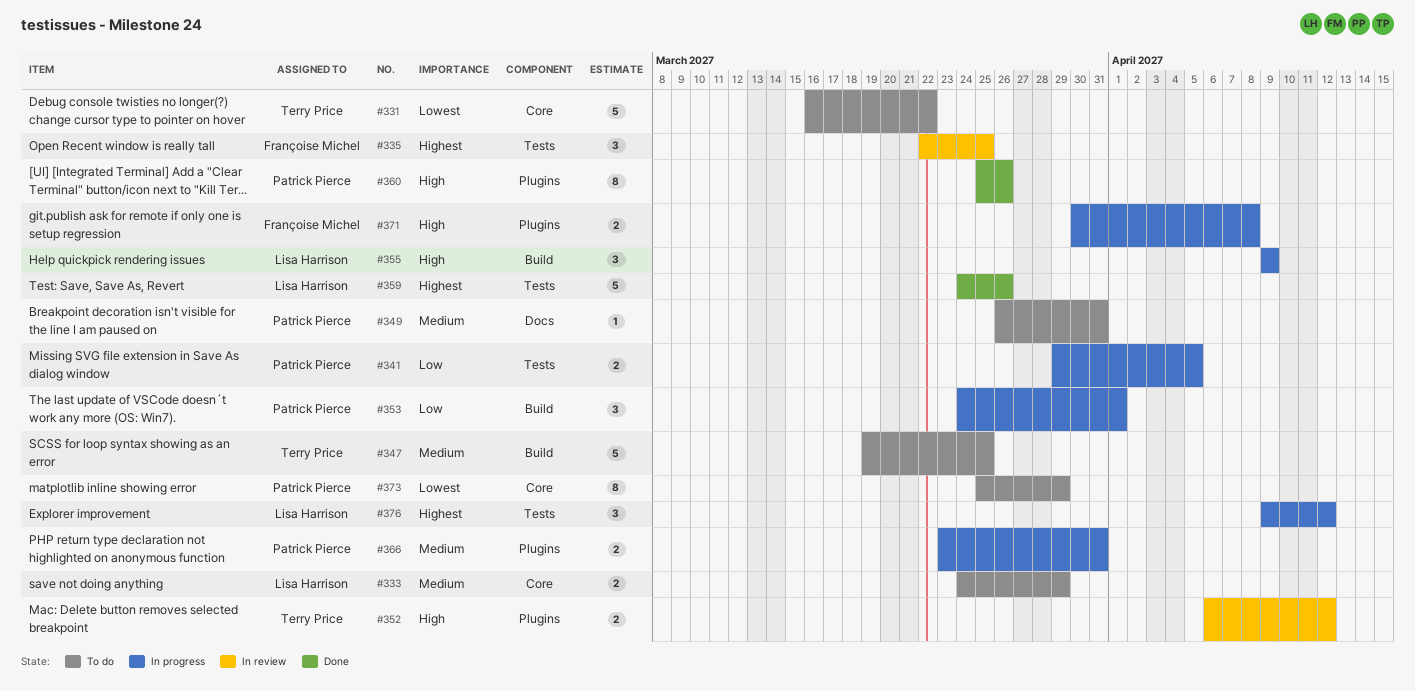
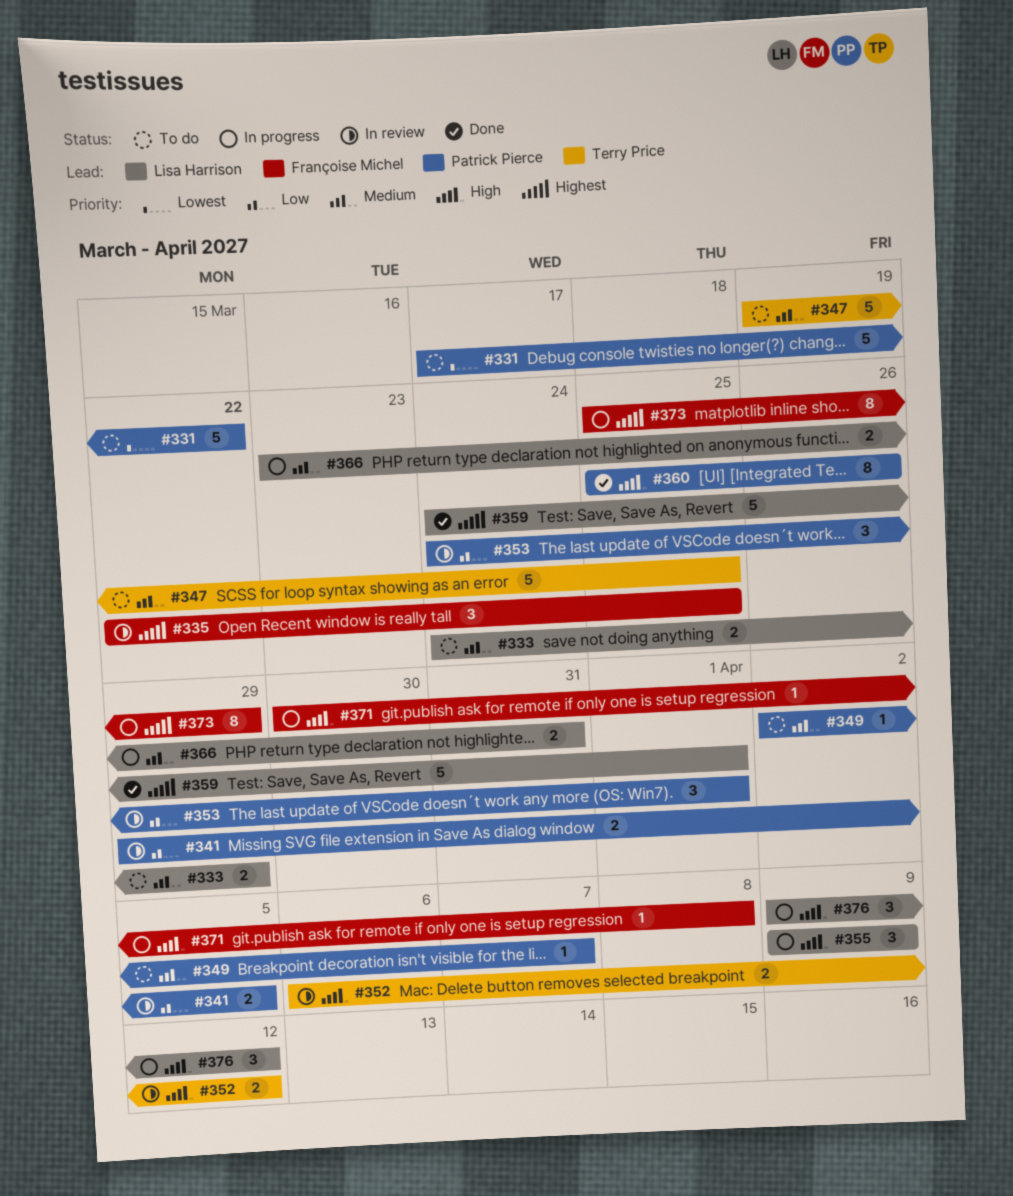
#331, owner: Terry Price -> Patrick Pierce
#331, start: Mar 16 -> Mar 17
#341, status: In progress -> In review
#349, start: Mar 26 -> Apr 2
#349, due: Mar 31 -> Apr 7
#353, status: In progress -> In review
#359, due: Mar 26 -> Apr 1
#366, owner: Patrick Pierce -> Lisa Harrison
#371, estimate: 2 -> 1
#373, status: To do -> In progress
#373, owner: Patrick Pierce -> Françoise Michel
#373, priority: Lowest -> Highest
#376, priority: Highest -> High

